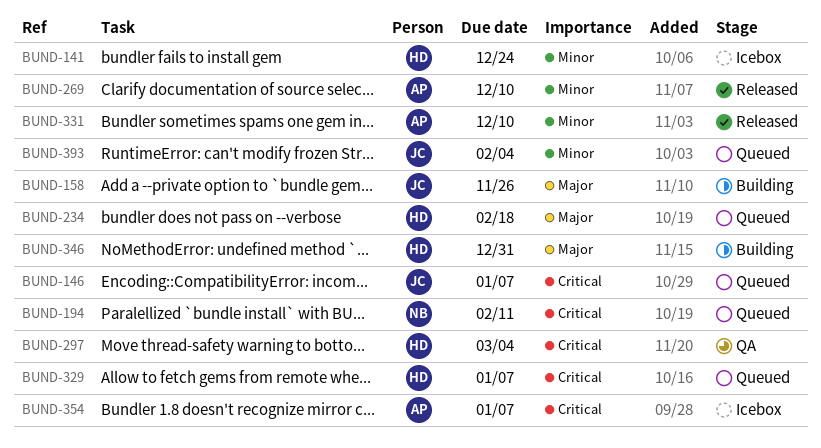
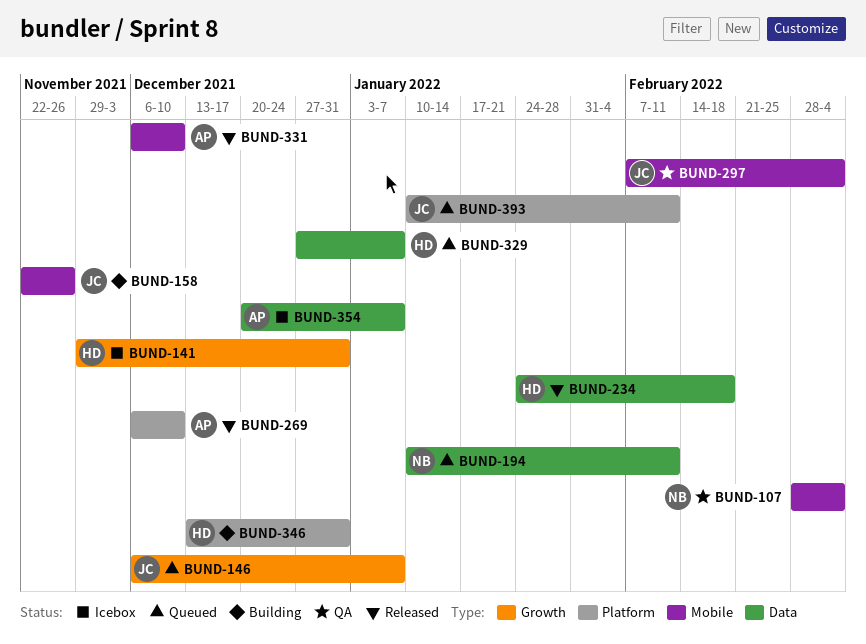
BUND-107: none -> present
BUND-141, due: Dec 24 -> Dec 31
BUND-234, status: Queued -> Released
BUND-297, owner: HD -> JC
BUND-393, due: Feb 4 -> Feb 11

